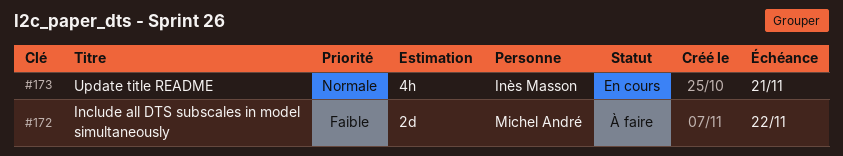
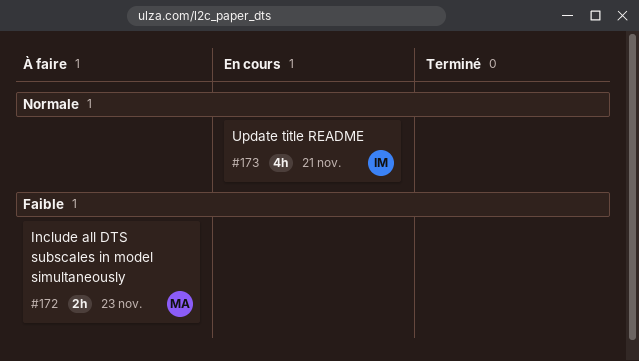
#172, estimate: 2d -> 2h
#172, due: Nov 22 -> Nov 23

